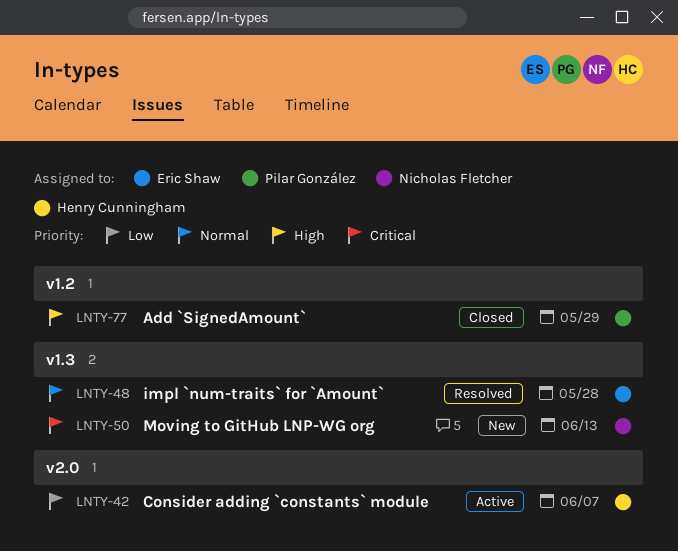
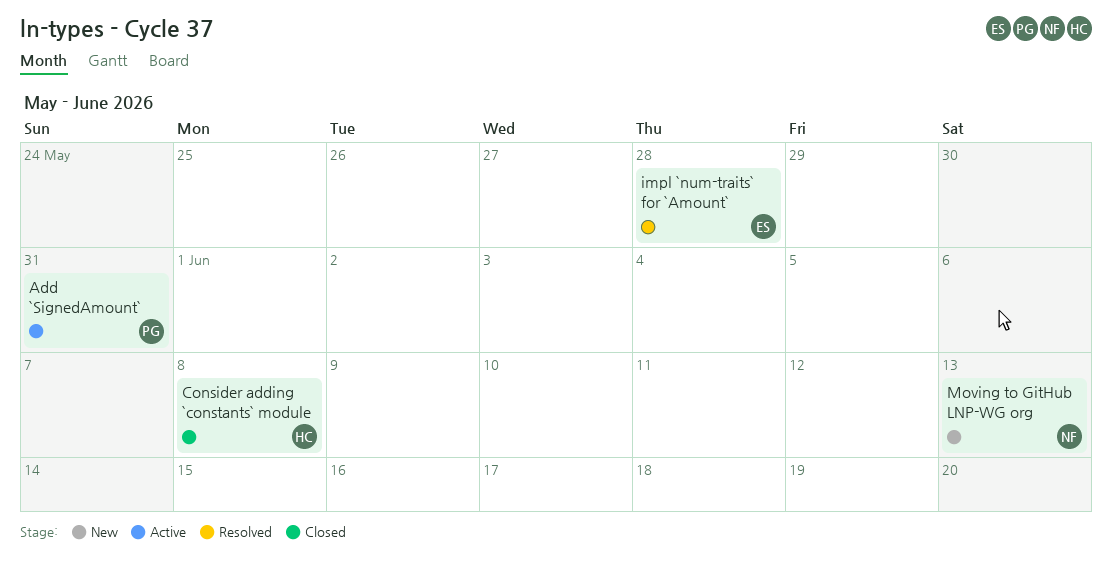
Add `SignedAmount`, status: Closed -> Active
Add `SignedAmount`, due: May 29 -> May 31
Consider adding `constants` module, status: Active -> Closed
Consider adding `constants` module, due: Jun 7 -> Jun 8

